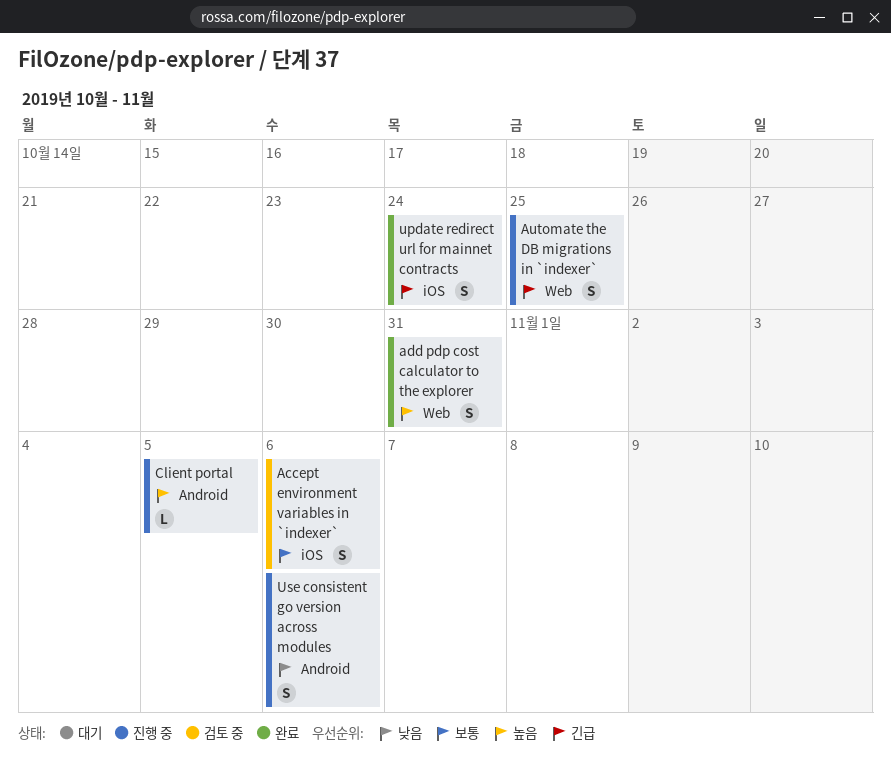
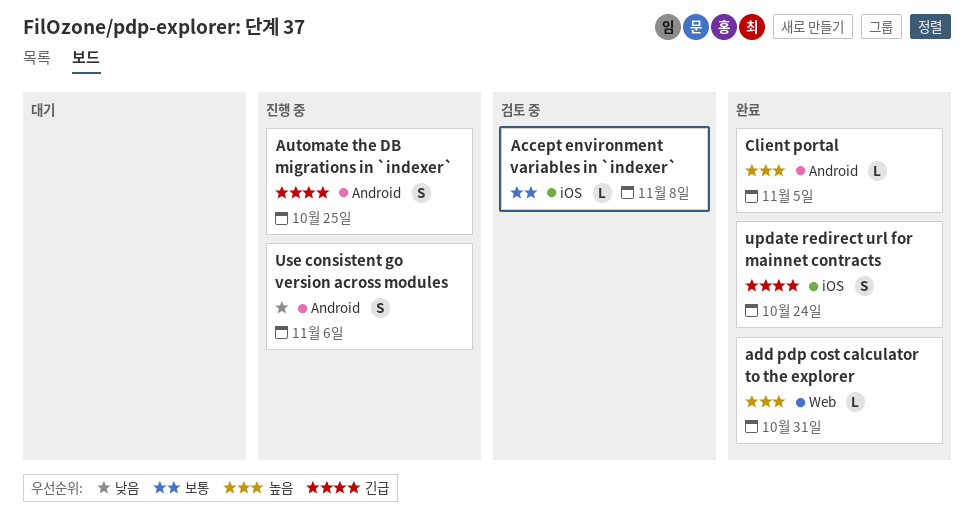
Accept environment variables in `indexer`, estimate: S -> L
Accept environment variables in `indexer`, due: Nov 6 -> Nov 8
add pdp cost calculator to the explorer, estimate: S -> L
Automate the DB migrations in `indexer`, label: Web -> Android
Client portal, status: 진행 중 -> 완료

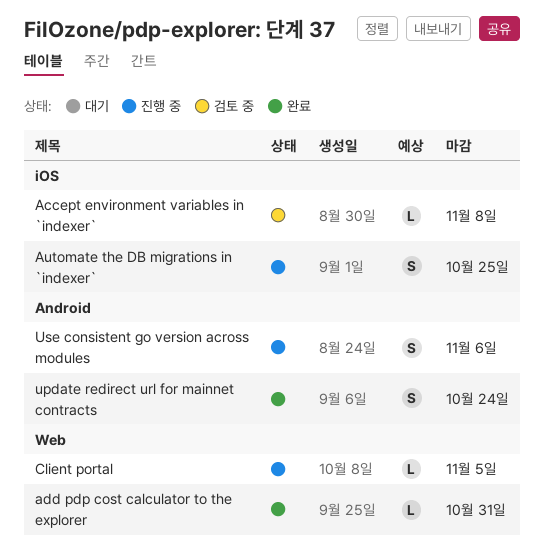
Automate the DB migrations in `indexer`, label: Android -> iOS
Client portal, status: 완료 -> 진행 중
Client portal, label: Android -> Web
update redirect url for mainnet contracts, label: iOS -> Android

